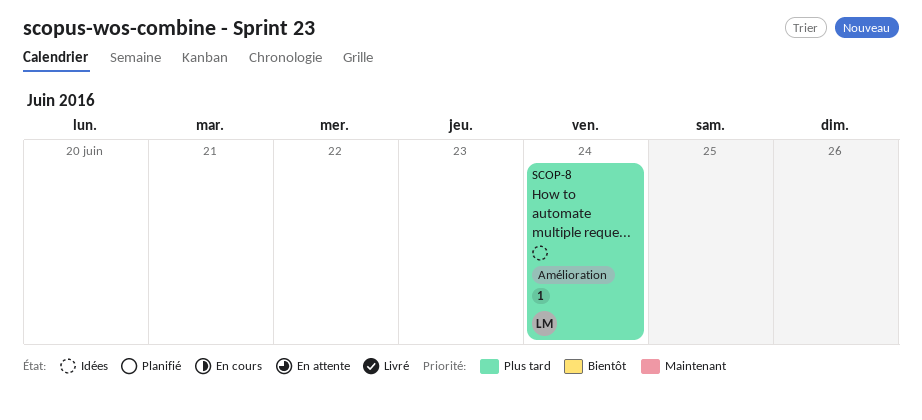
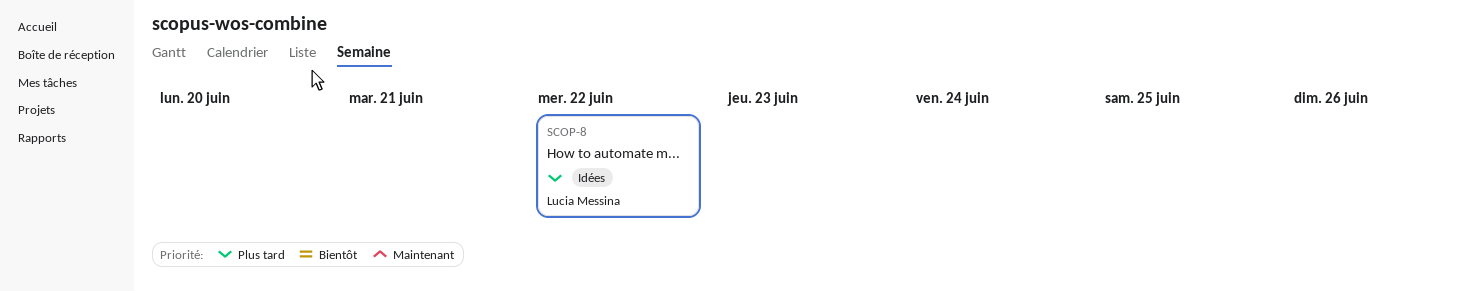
SCOP-8, due: Jun 24 -> Jun 22

